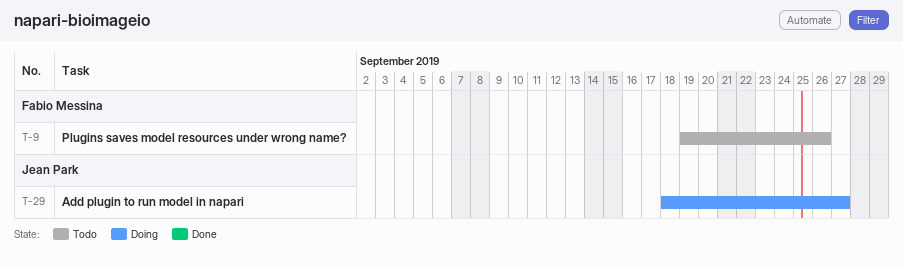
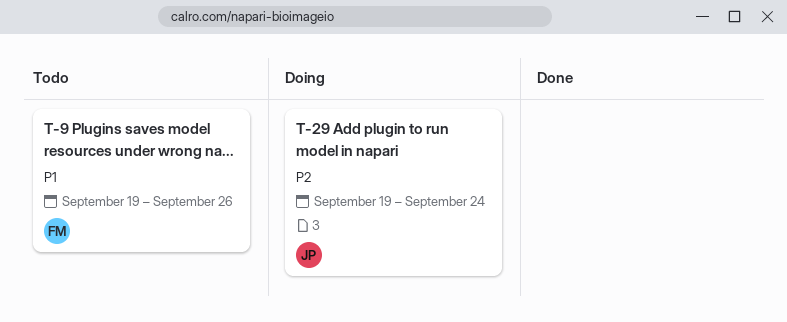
T-29, start: Sep 18 -> Sep 19
T-29, due: Sep 27 -> Sep 24

